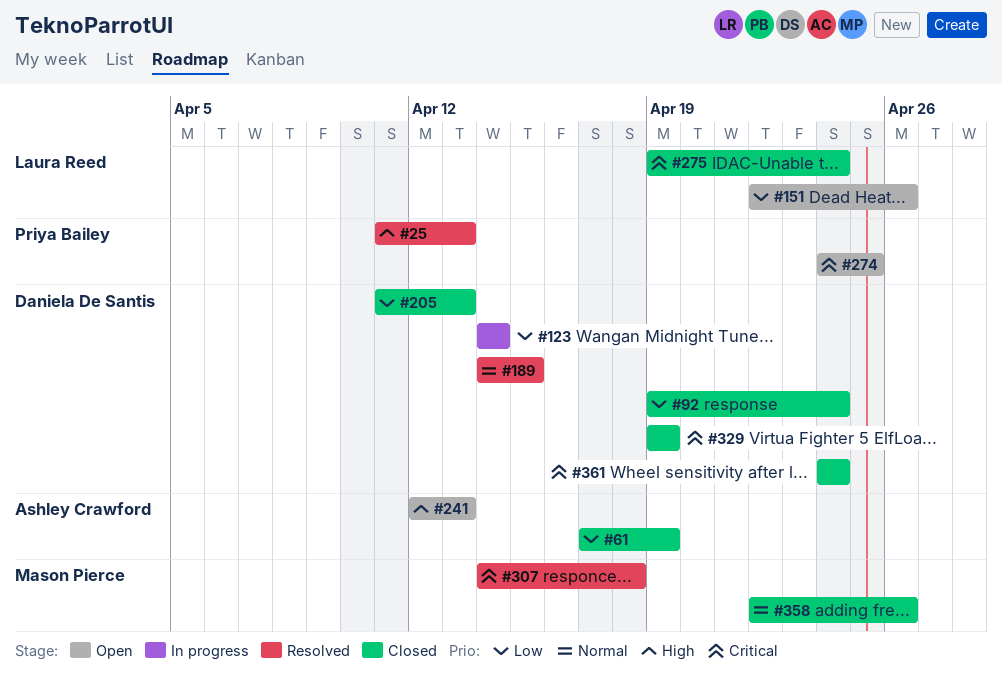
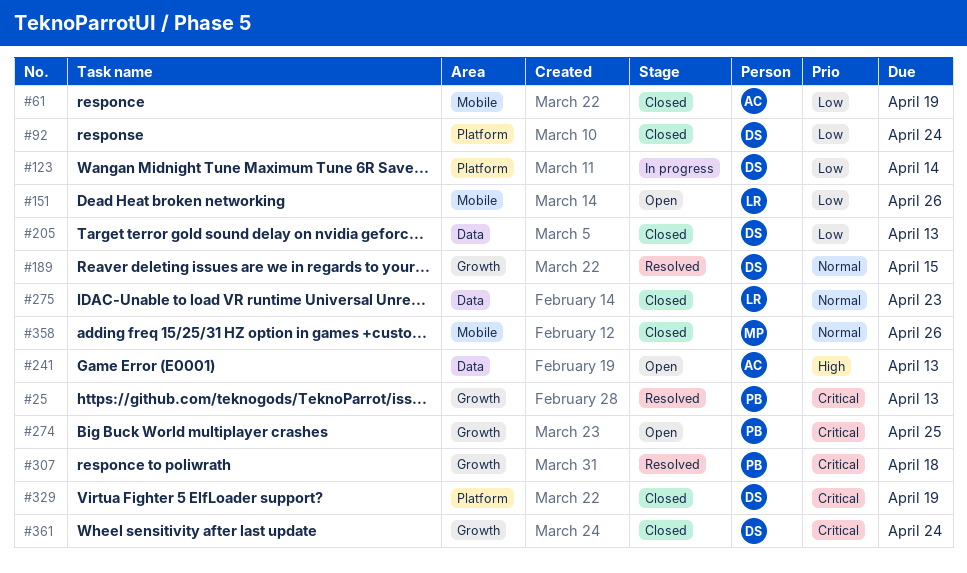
#25, priority: High -> Critical
#275, priority: Critical -> Normal
#275, due: Apr 24 -> Apr 23
#307, owner: Mason Pierce -> Priya Bailey

